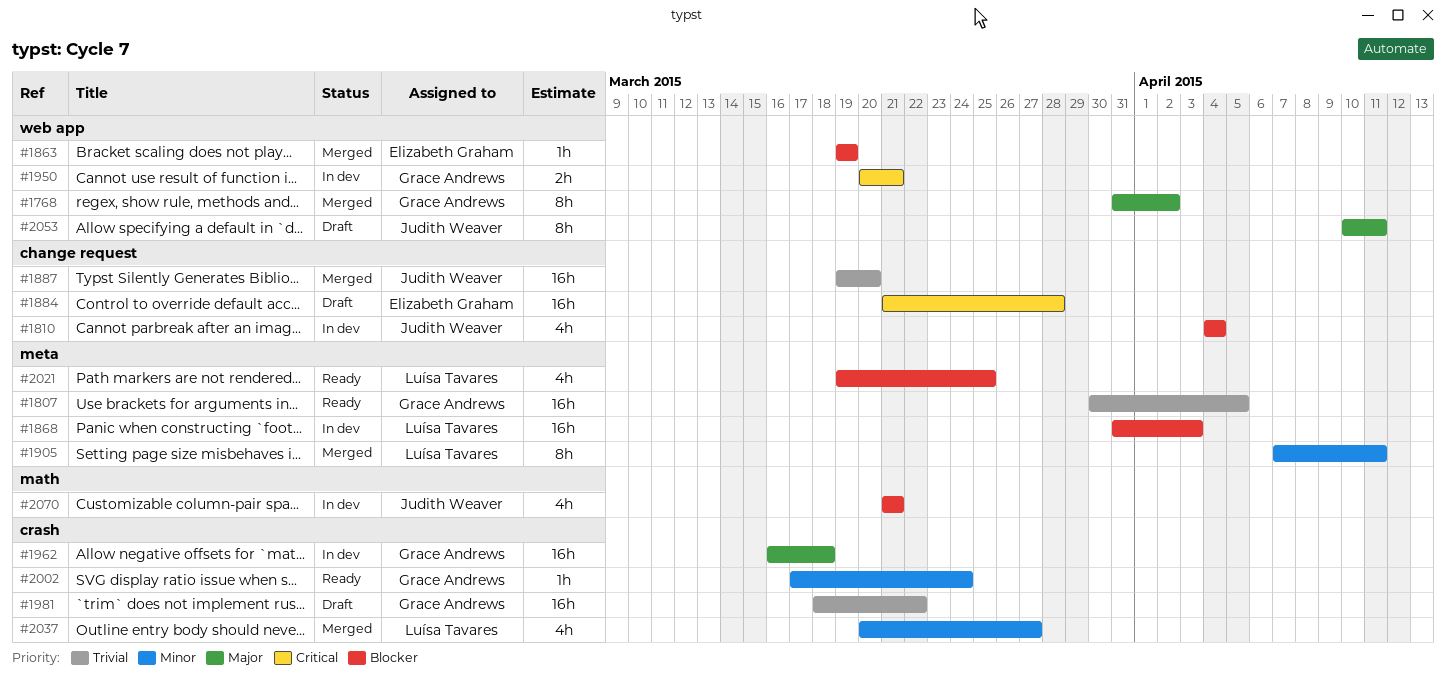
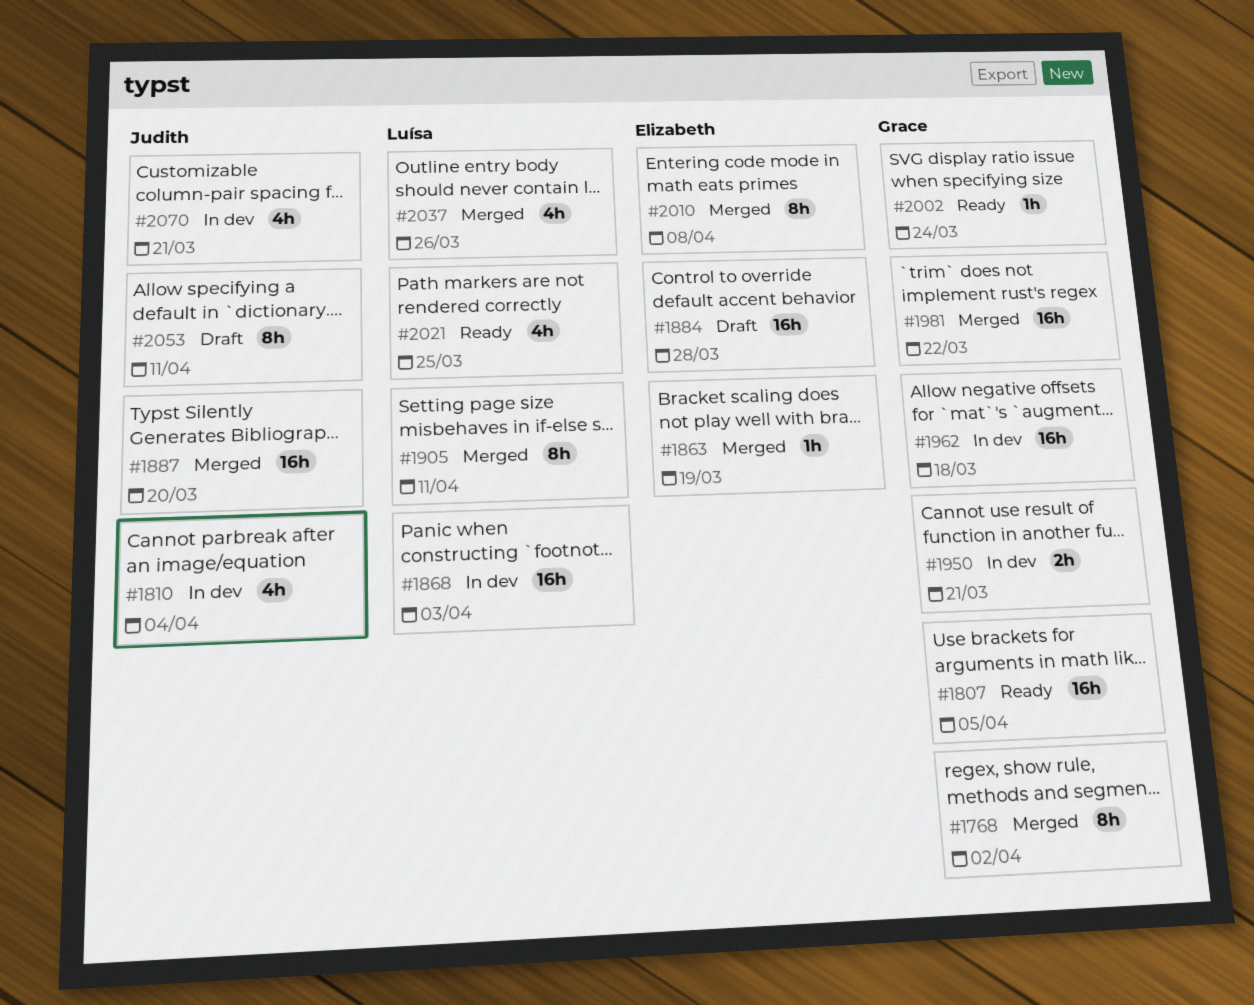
#1981, status: Draft -> Merged
#2010: none -> present
#2037, due: Mar 27 -> Mar 26

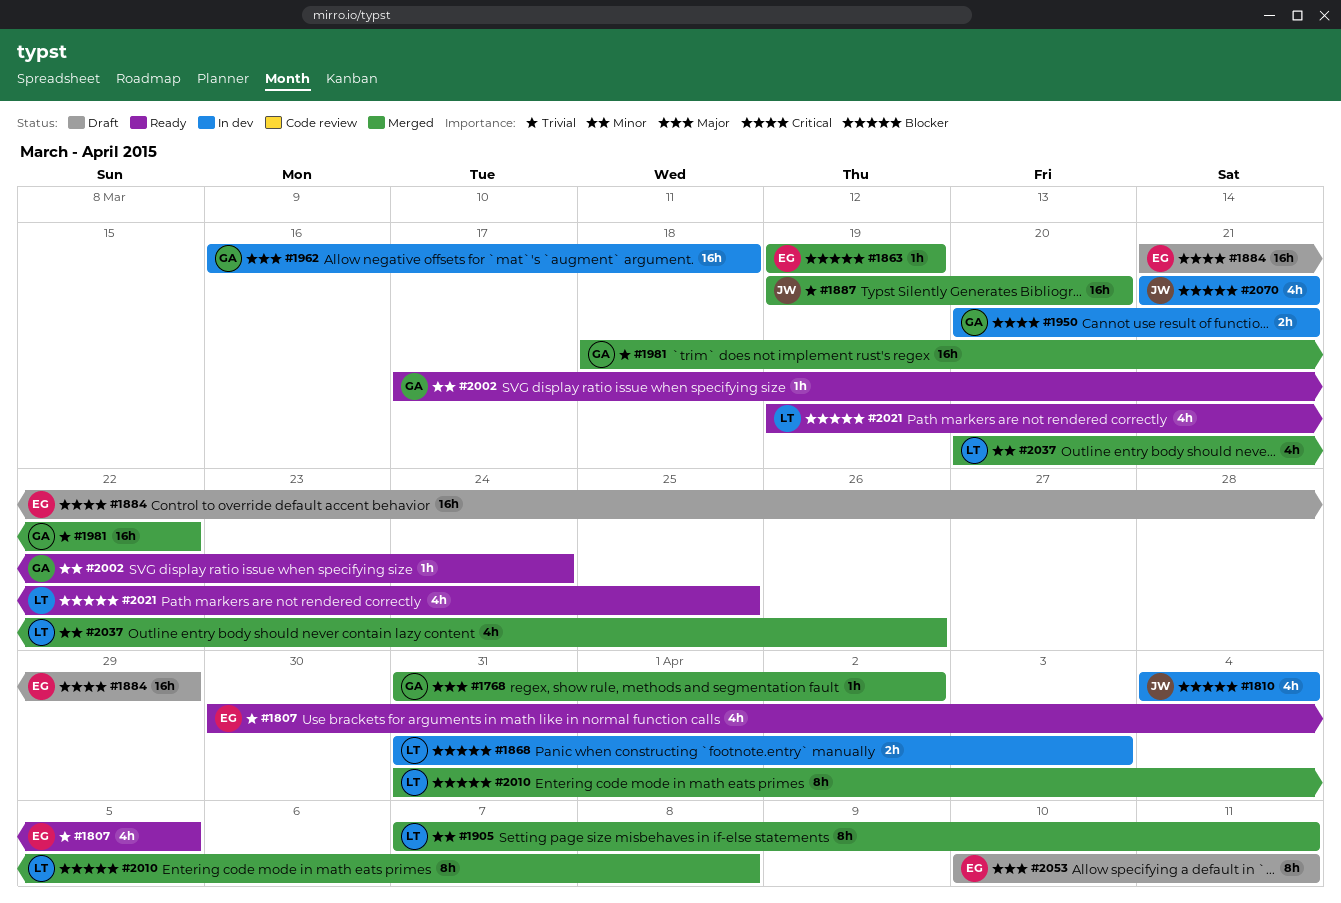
#1768, estimate: 8h -> 1h
#1807, owner: Grace -> Elizabeth
#1807, estimate: 16h -> 4h
#1868, estimate: 16h -> 2h
#1884, due: Mar 28 -> Mar 29
#2010, owner: Elizabeth -> Luísa
#2053, owner: Judith -> Elizabeth

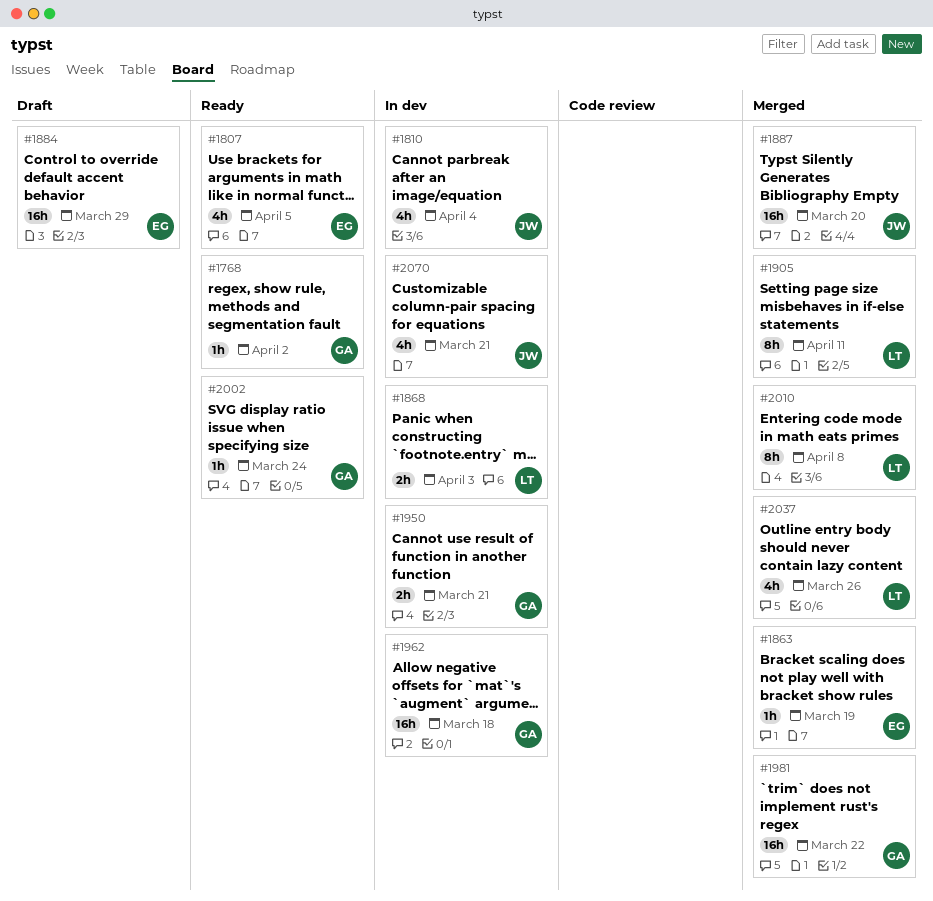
#1768, status: Merged -> Ready
#2021: present -> none
#2053: present -> none

